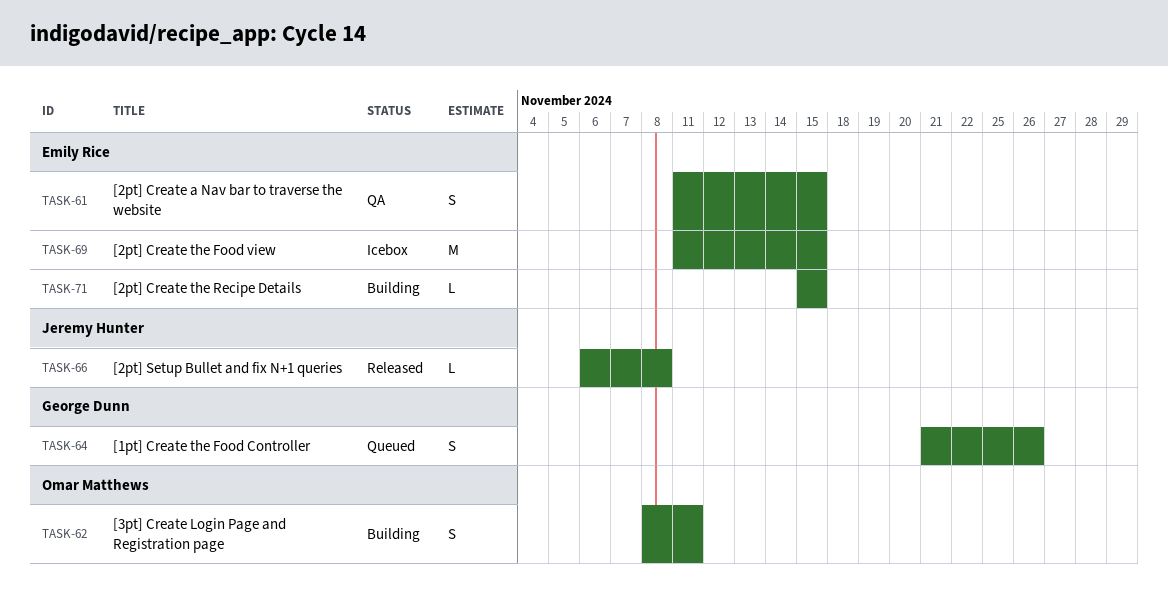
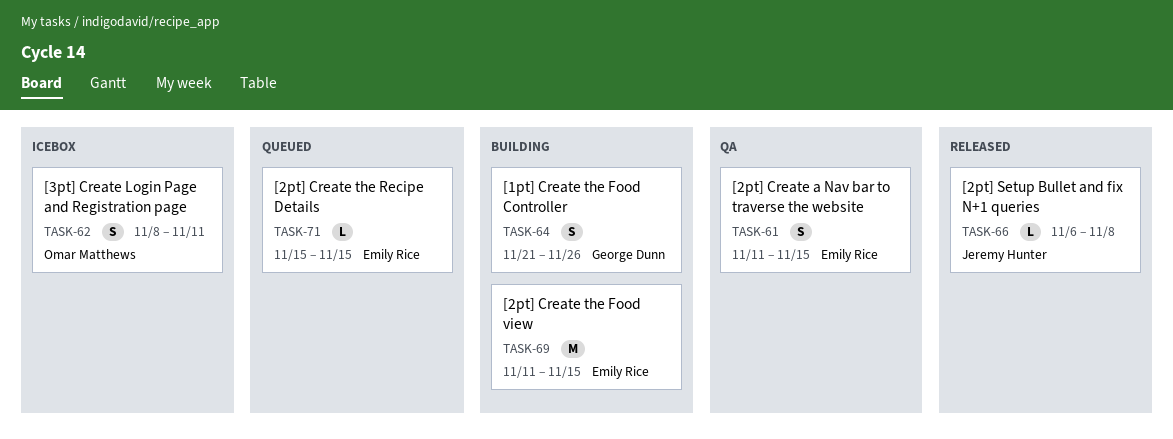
TASK-62, status: Building -> Icebox
TASK-64, status: Queued -> Building
TASK-69, status: Icebox -> Building
TASK-71, status: Building -> Queued

